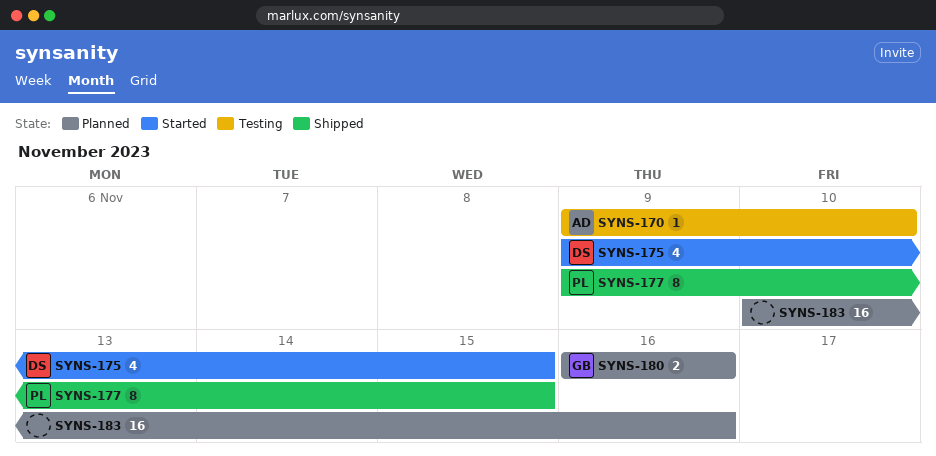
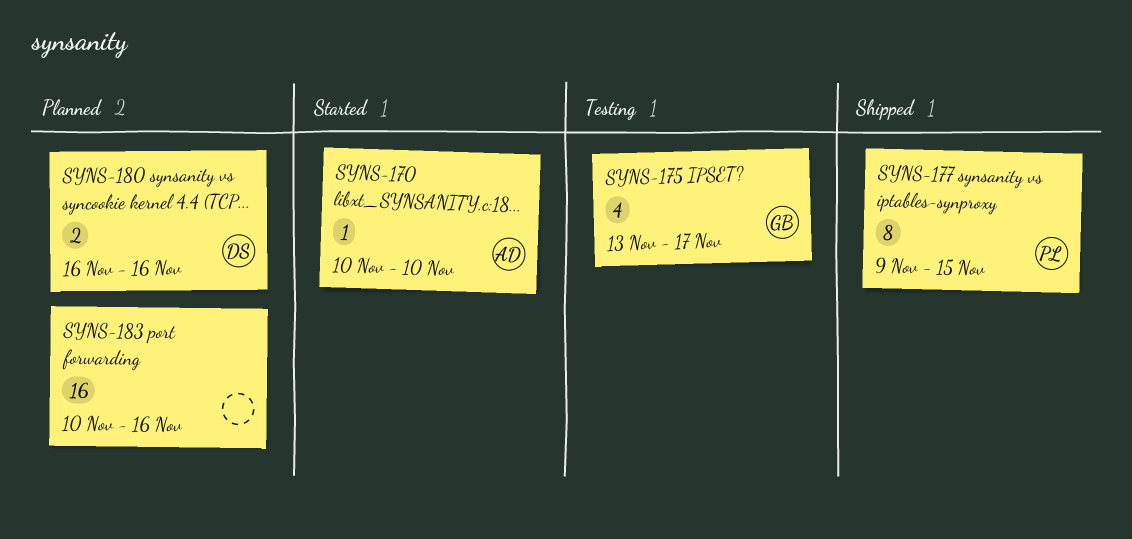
SYNS-170, status: Testing -> Started
SYNS-170, start: Nov 9 -> Nov 10
SYNS-175, status: Started -> Testing
SYNS-175, owner: DS -> GB
SYNS-175, start: Nov 9 -> Nov 13
SYNS-175, due: Nov 15 -> Nov 17
SYNS-180, owner: GB -> DS

